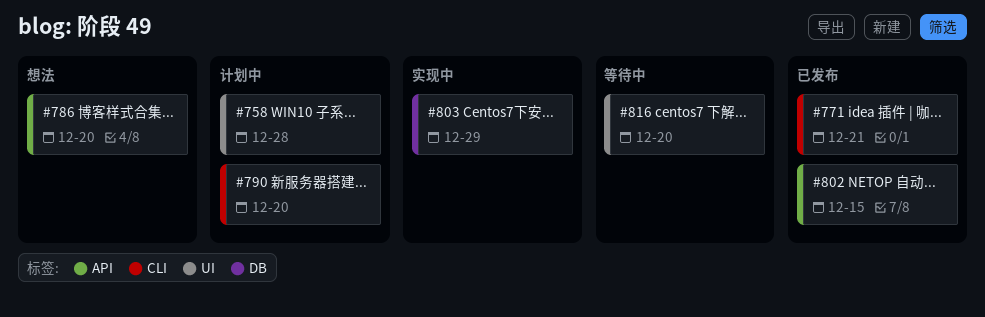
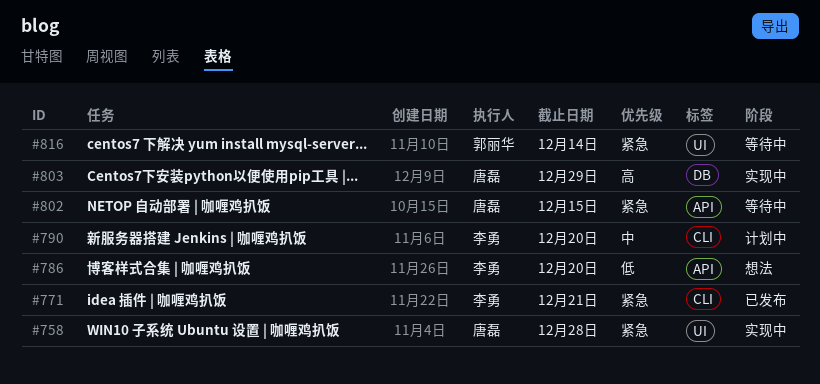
#758, status: 计划中 -> 实现中
#802, status: 已发布 -> 等待中
#816, due: Dec 20 -> Dec 14

